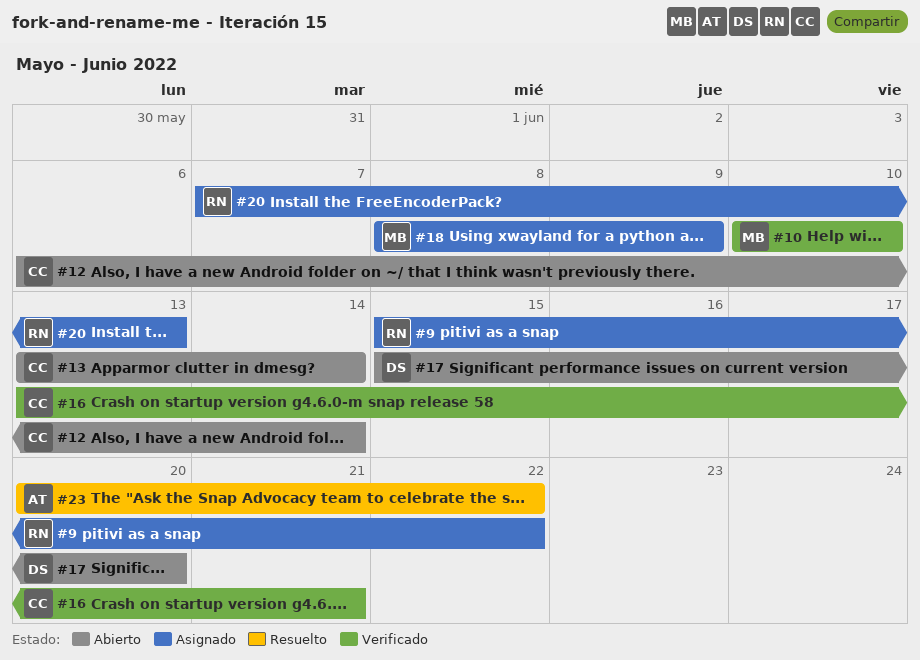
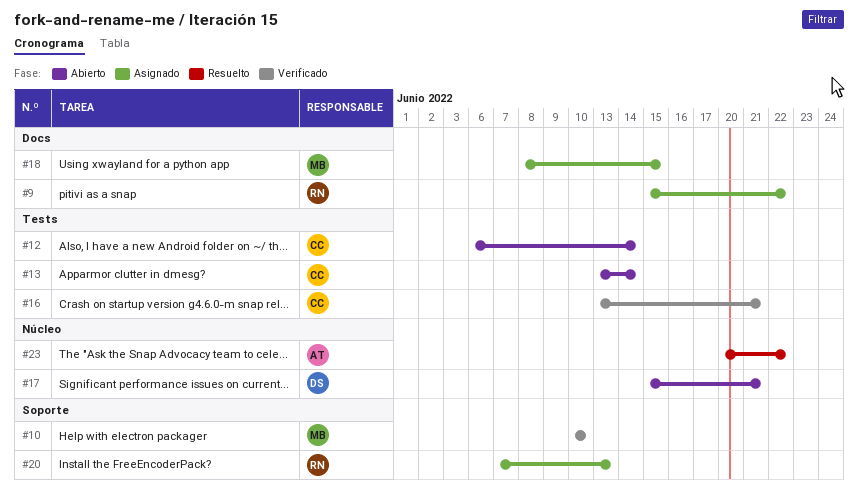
#17, due: Jun 20 -> Jun 21
#18, due: Jun 9 -> Jun 15

